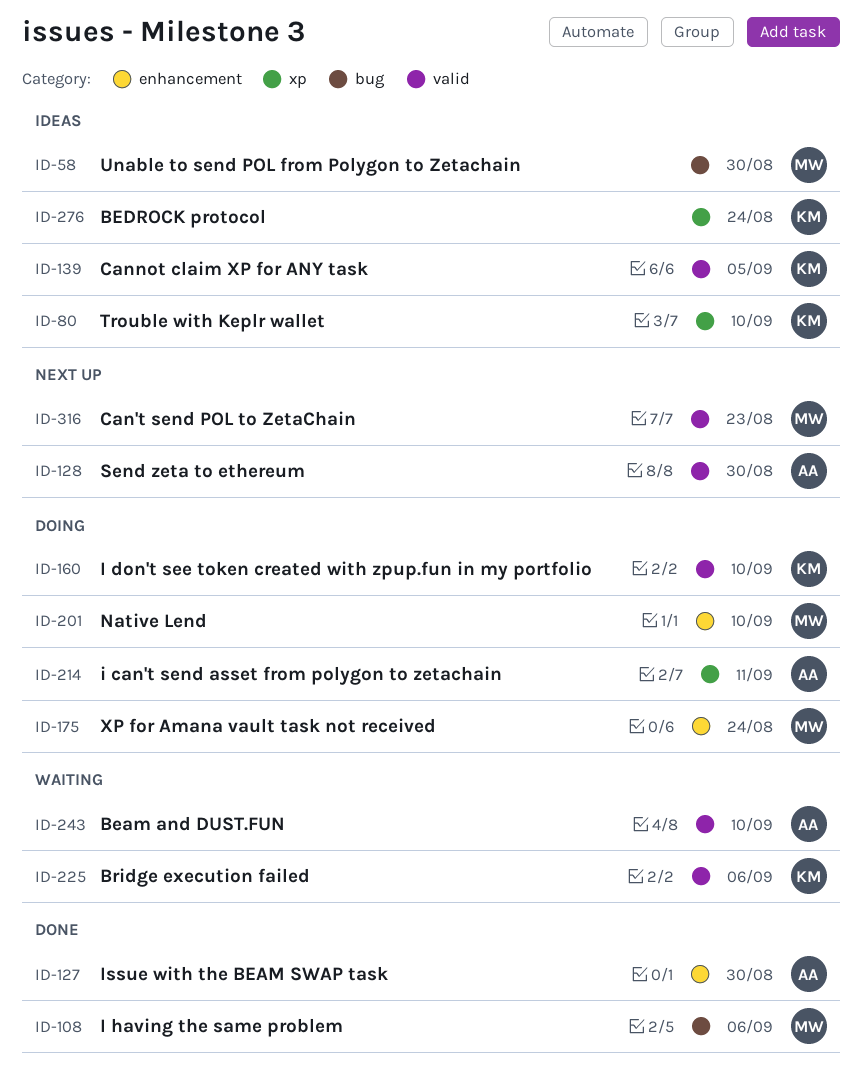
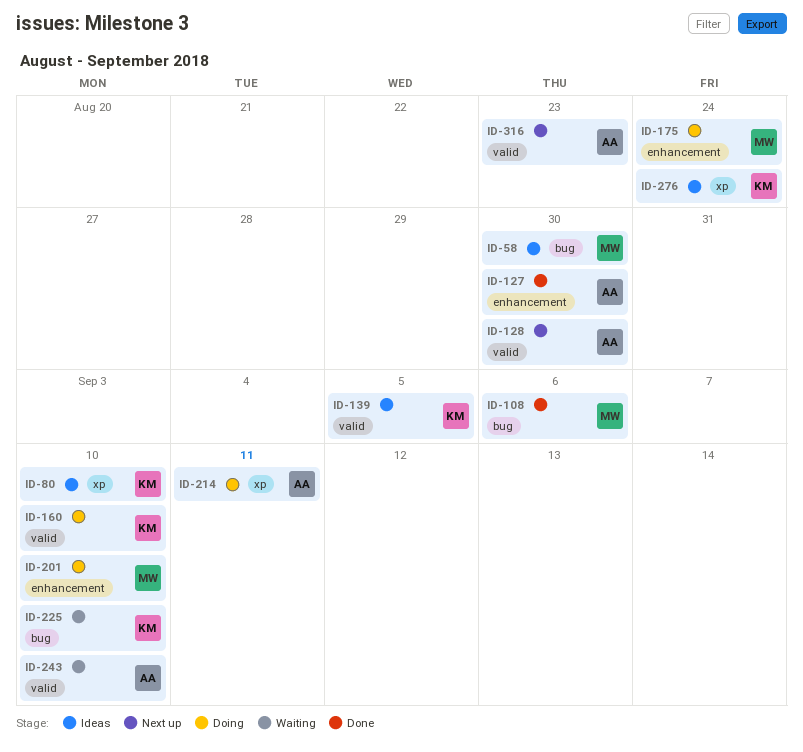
ID-225, label: valid -> bug
ID-225, due: Sep 6 -> Sep 10
ID-316, owner: MW -> AA

